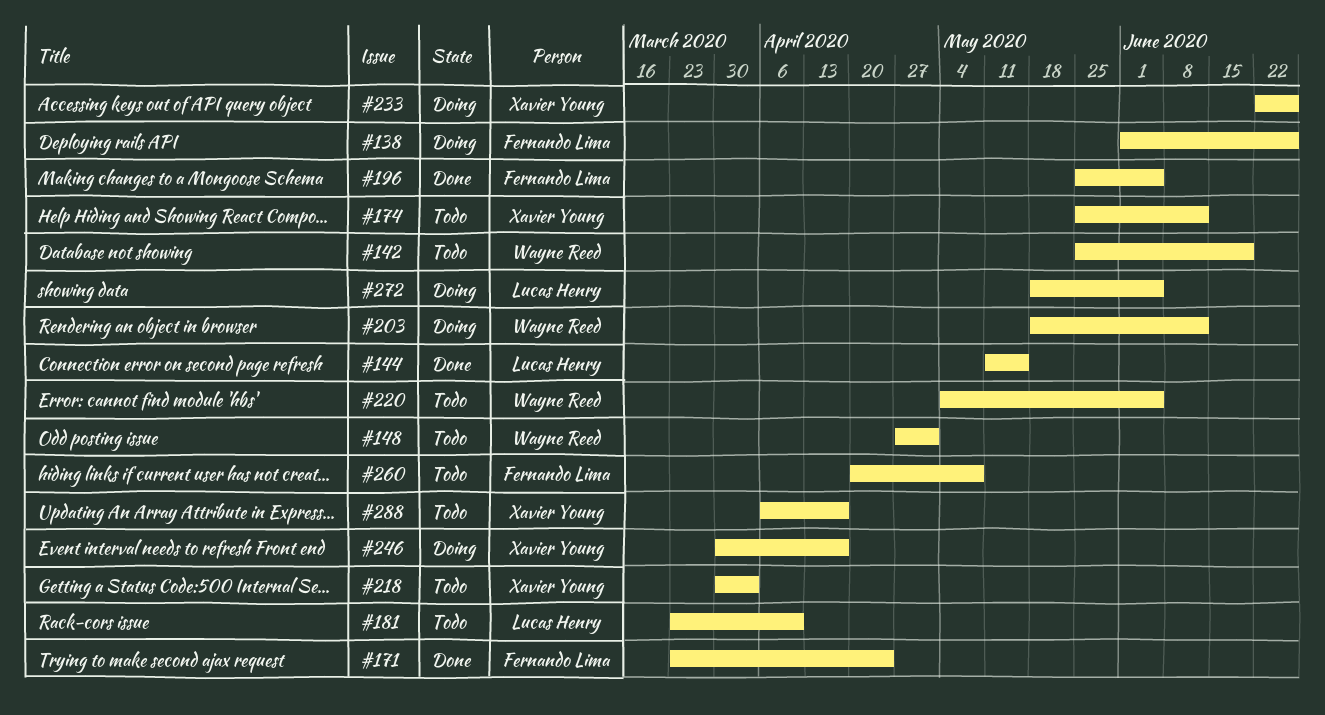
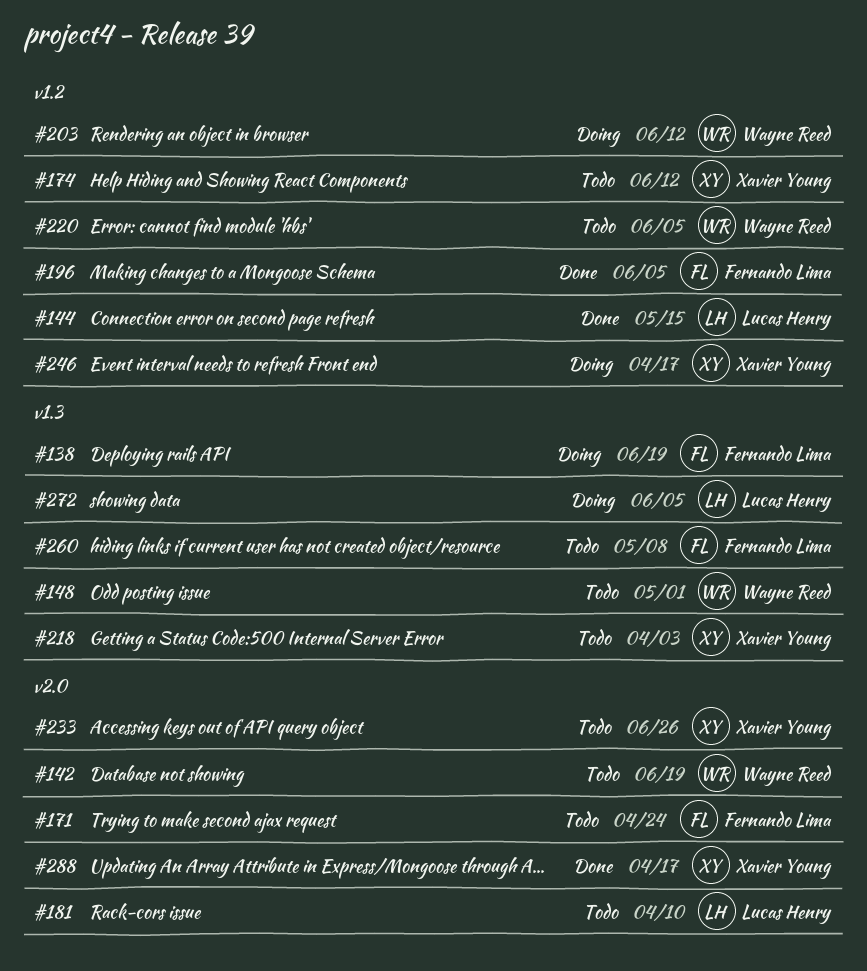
#138, due: Jun 26 -> Jun 19
#171, status: Done -> Todo
#233, status: Doing -> Todo
#288, status: Todo -> Done

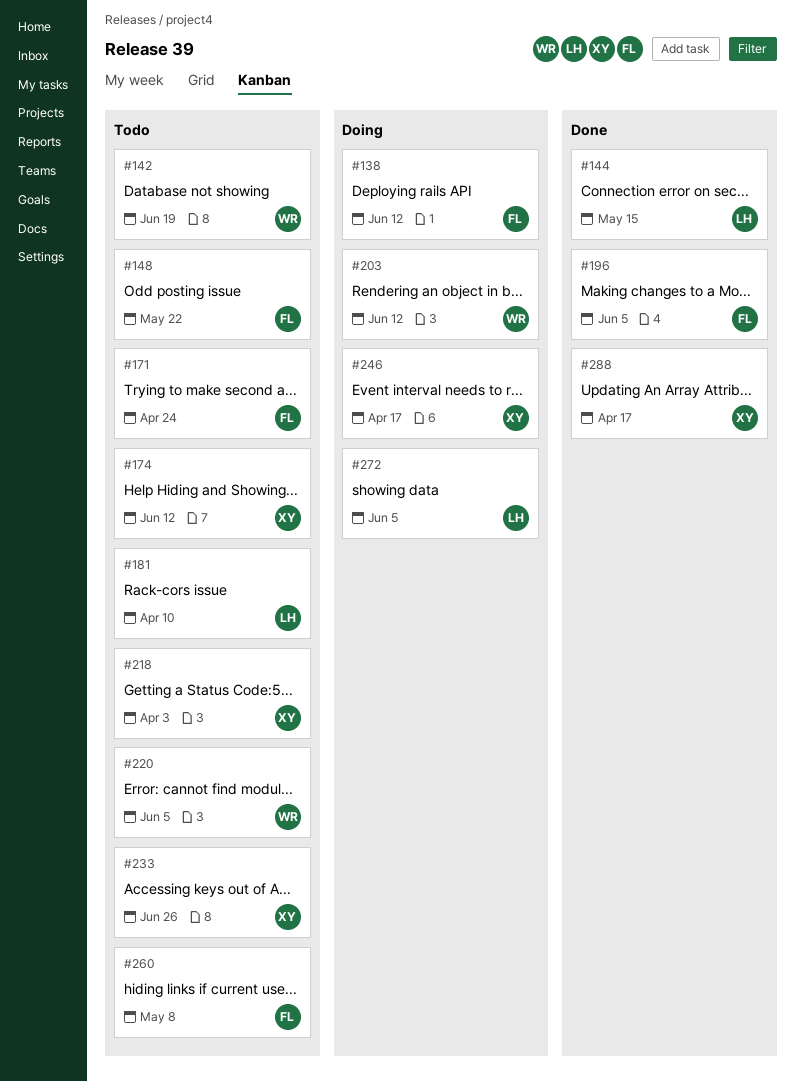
#138, due: Jun 19 -> Jun 12
#148, owner: Wayne Reed -> Fernando Lima
#148, due: May 1 -> May 22

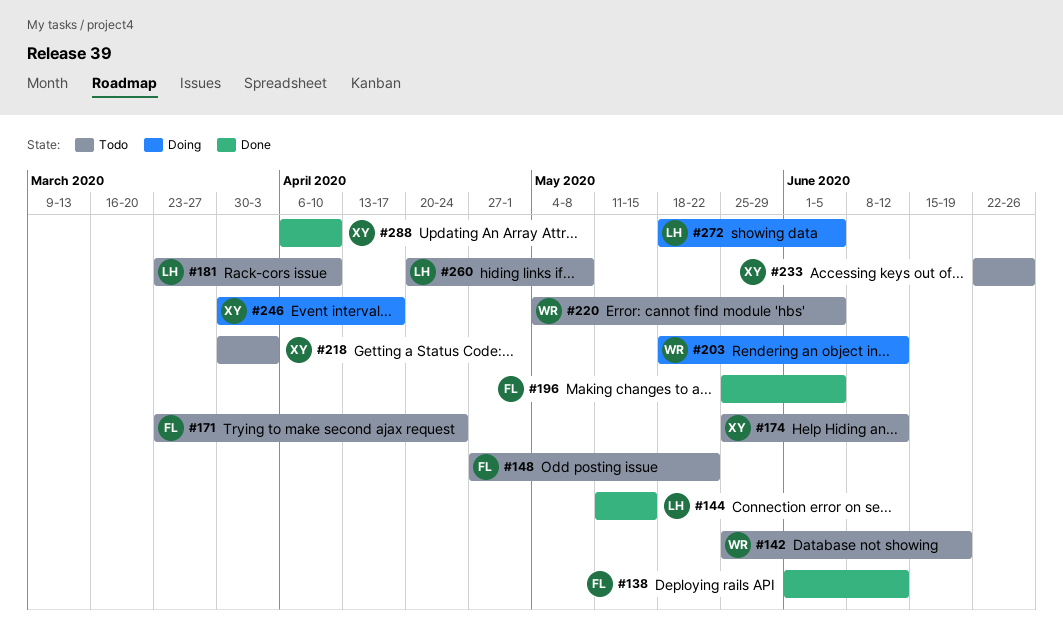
#138, status: Doing -> Done
#260, owner: FL -> LH
#288, due: Apr 17 -> Apr 10

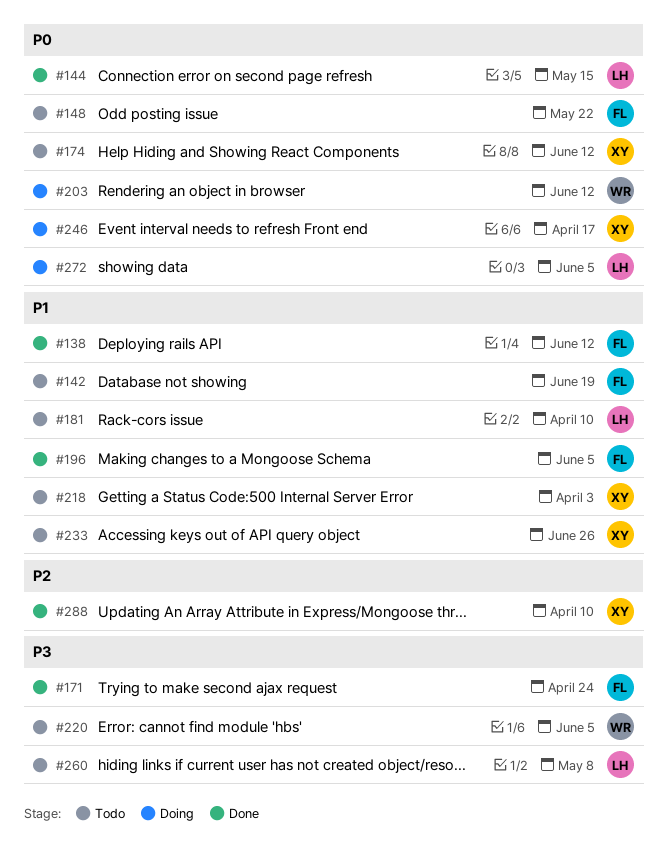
#142, owner: WR -> FL
#171, status: Todo -> Done

